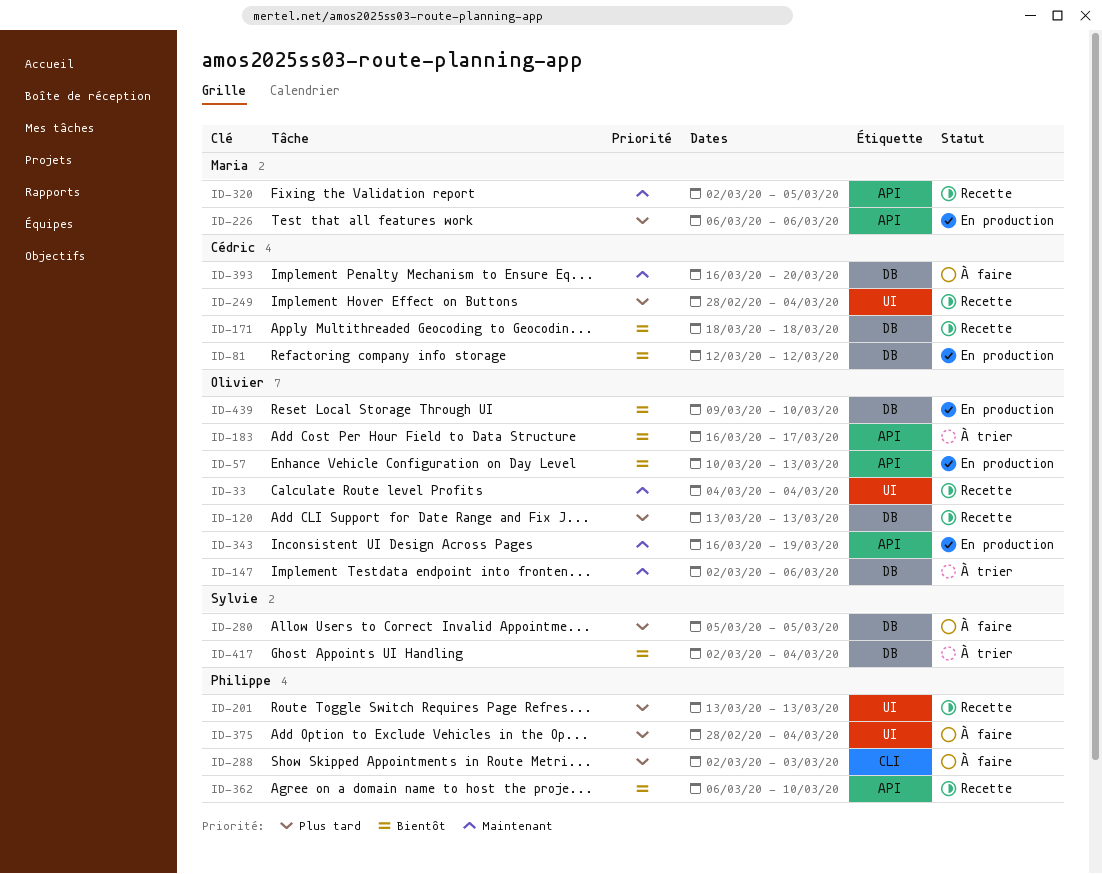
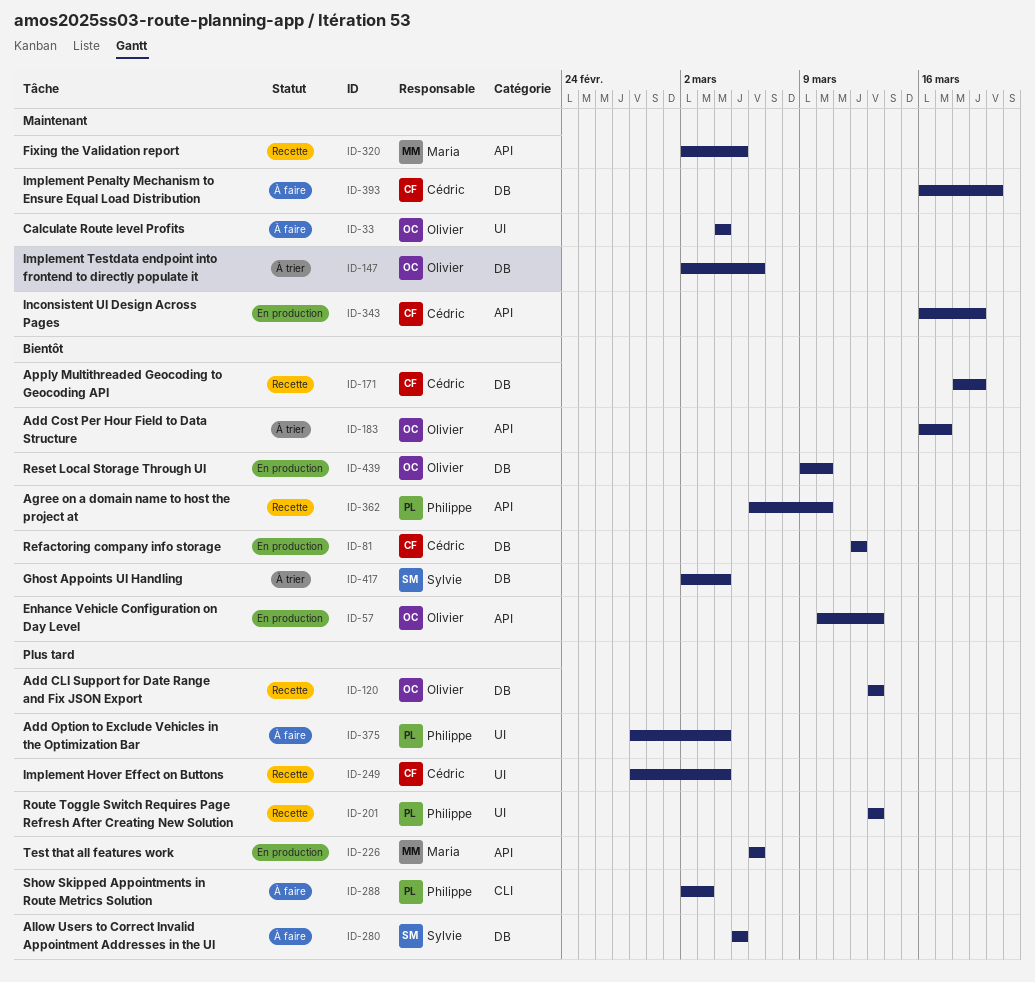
ID-33, status: Recette -> À faire
ID-171, due: Mar 18 -> Mar 19
ID-343, owner: Olivier -> Cédric

